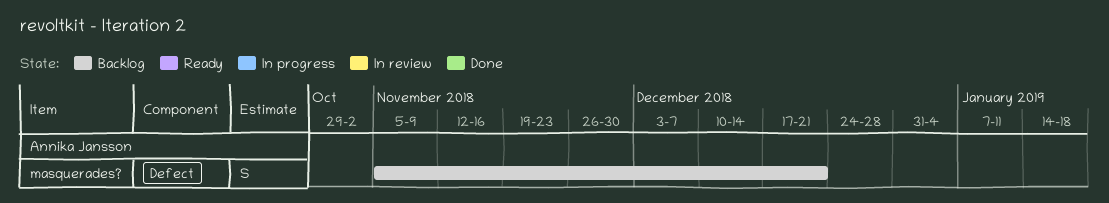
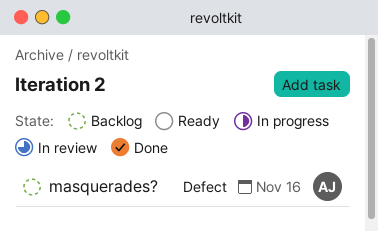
masquerades?, due: Dec 21 -> Nov 16

